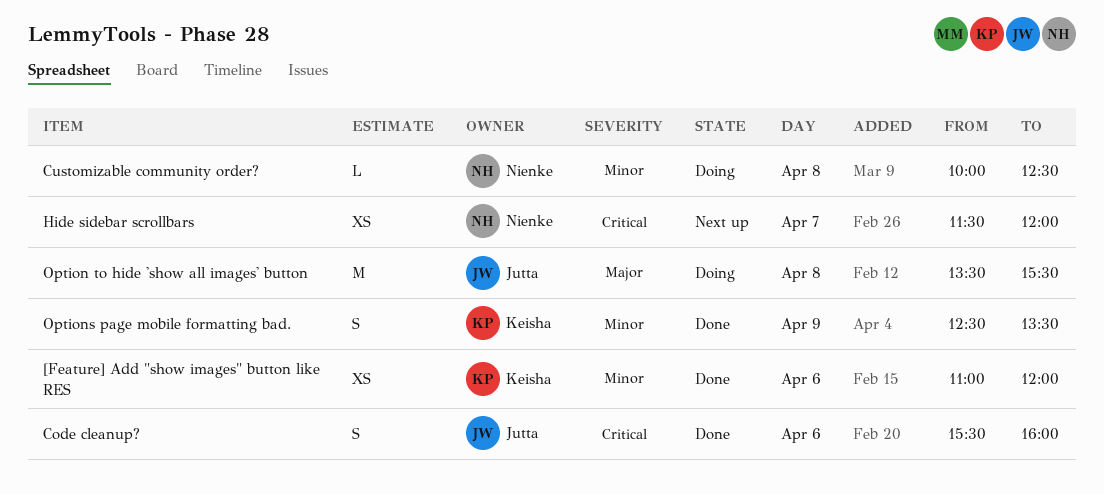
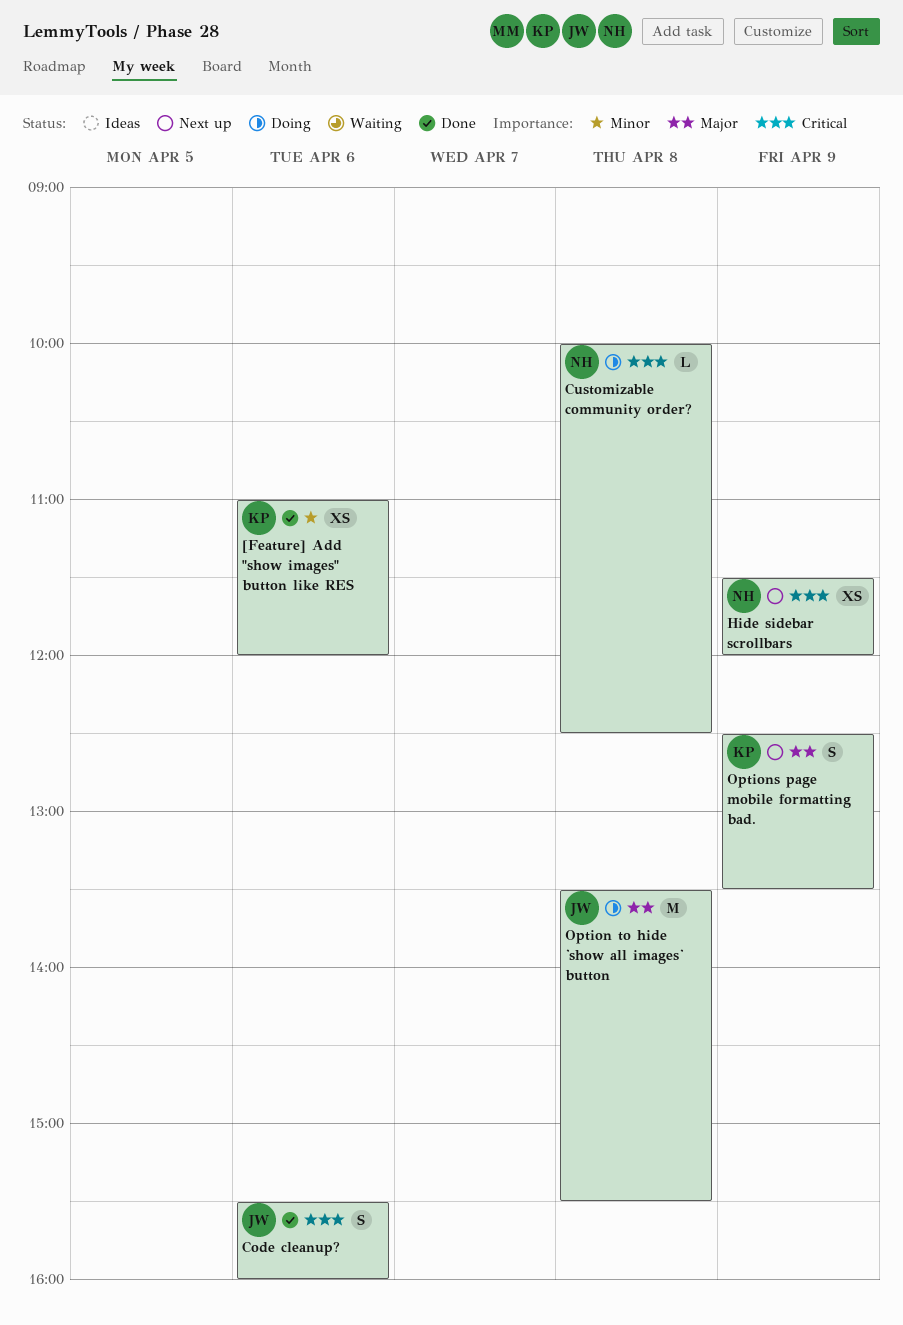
Customizable community order?, priority: Minor -> Critical
Hide sidebar scrollbars, day: Apr 7 -> Apr 9
Options page mobile formatting bad., status: Done -> Next up
Options page mobile formatting bad., priority: Minor -> Major

